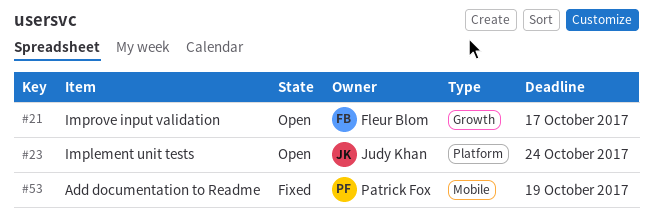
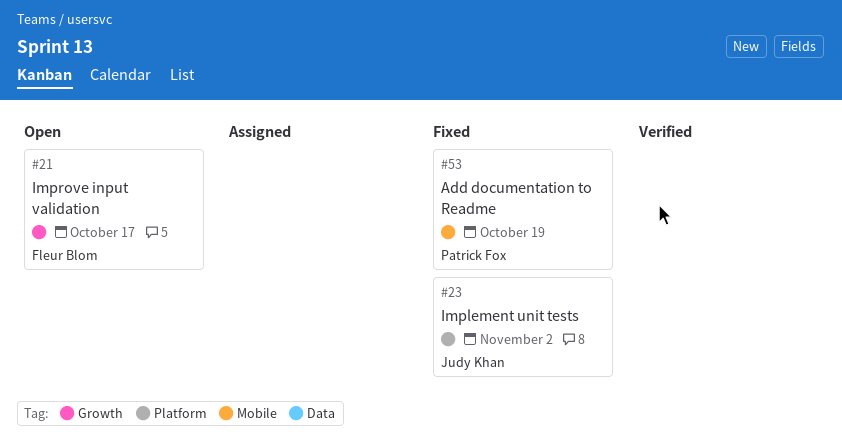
#23, status: Open -> Fixed
#23, due: Oct 24 -> Nov 2

